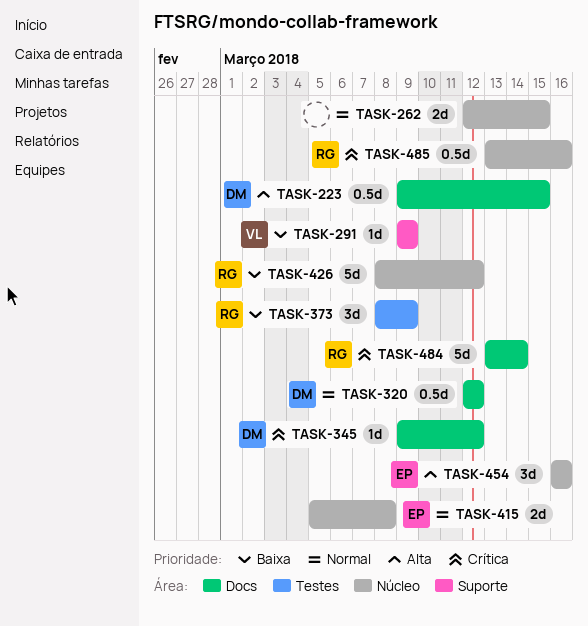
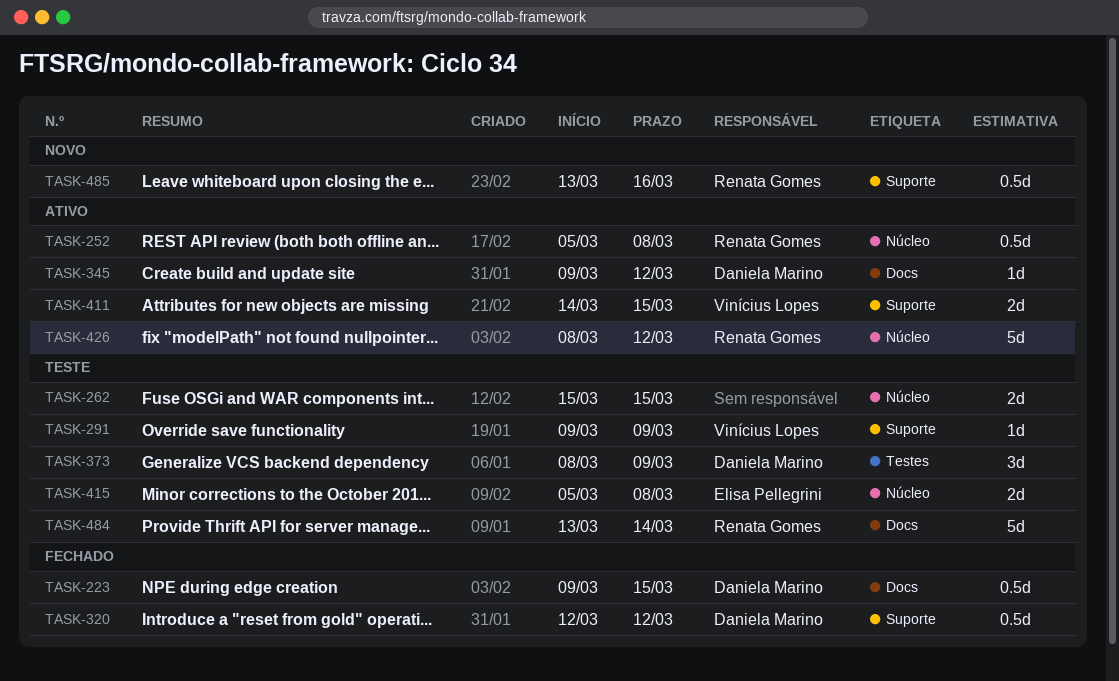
TASK-252: none -> present
TASK-262, start: Mar 12 -> Mar 15
TASK-320, label: Docs -> Suporte
TASK-373, owner: Renata Gomes -> Daniela Marino
TASK-411: none -> present
TASK-454: present -> none
TASK-485, label: Núcleo -> Suporte

